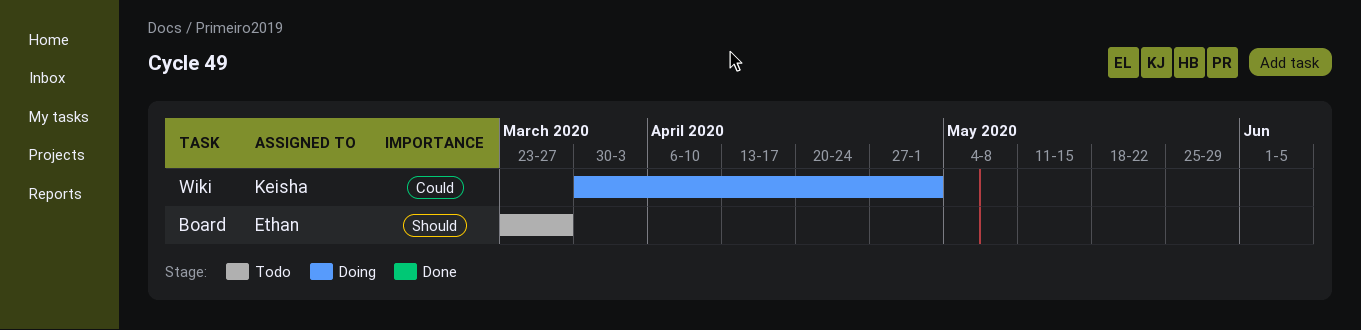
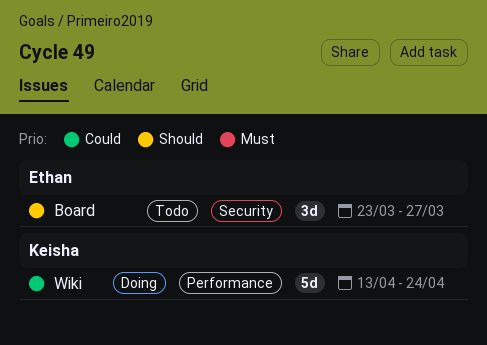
Wiki, start: Mar 30 -> Apr 13
Wiki, due: May 1 -> Apr 24

